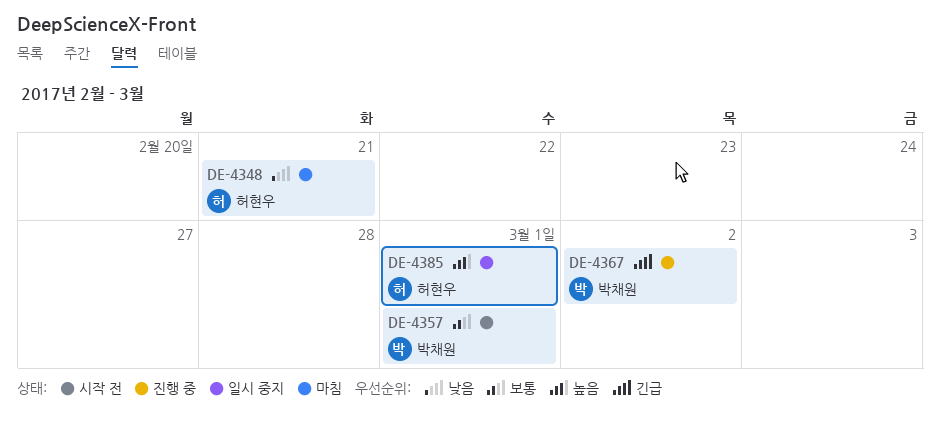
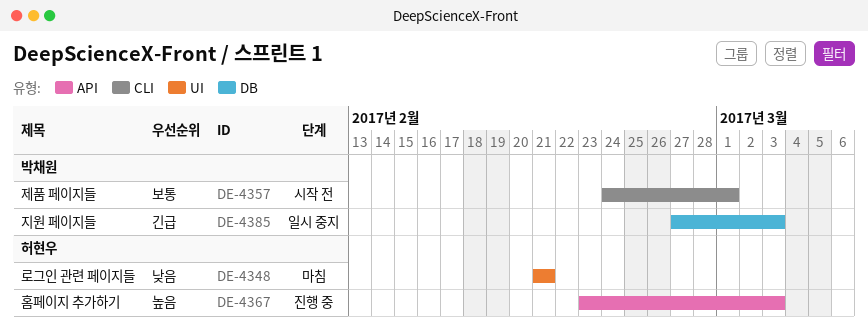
DE-4367, owner: 박채원 -> 허현우
DE-4367, priority: 긴급 -> 높음
DE-4367, due: Mar 2 -> Mar 3
DE-4385, owner: 허현우 -> 박채원
DE-4385, priority: 높음 -> 긴급
DE-4385, due: Mar 1 -> Mar 3

